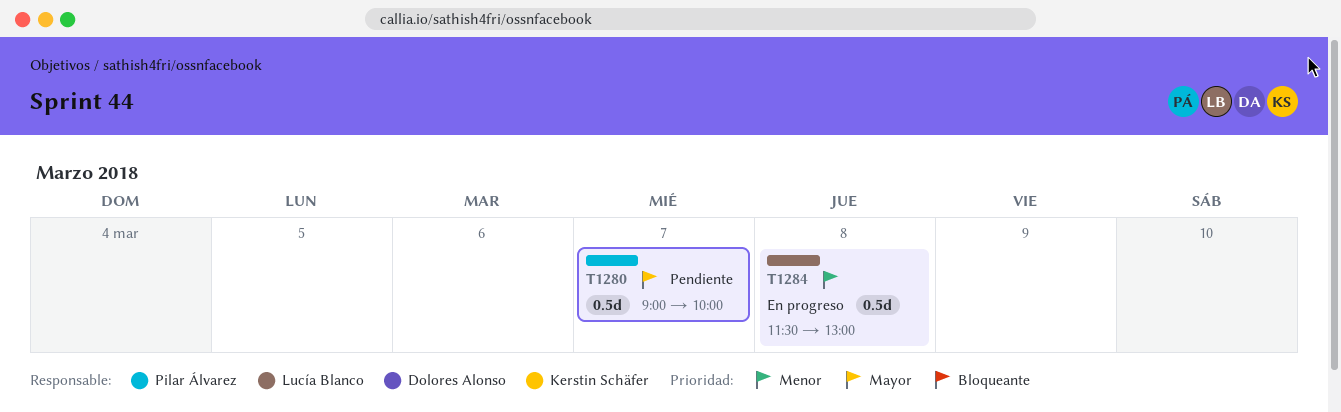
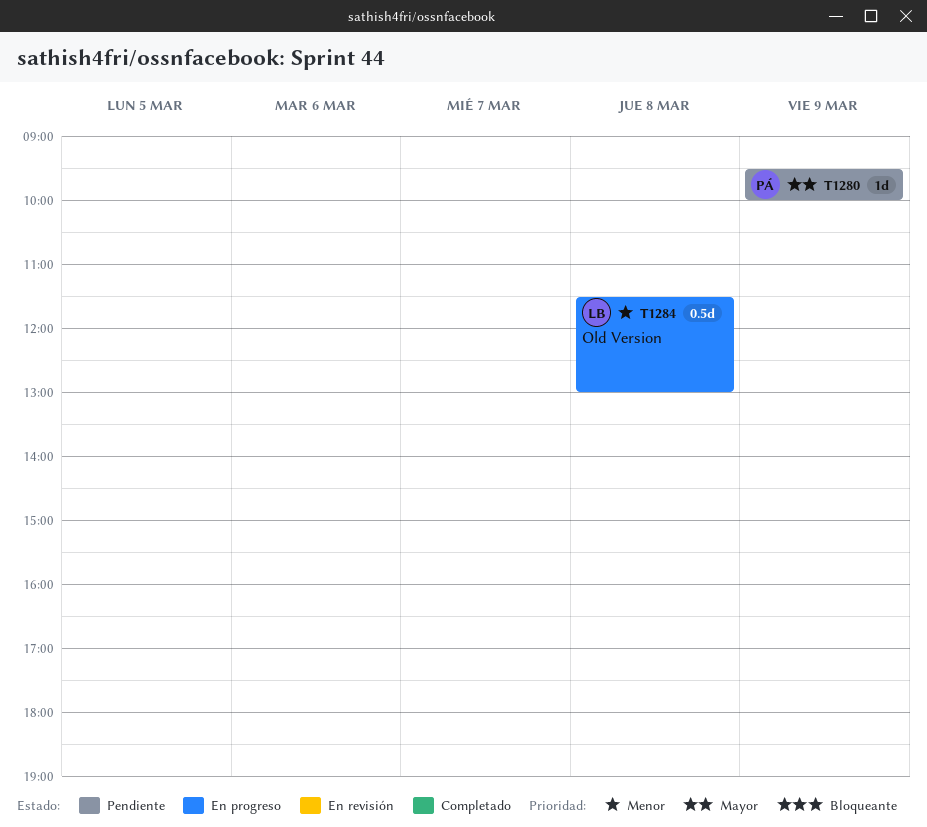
T1280, estimate: 0.5d -> 1d
T1280, day: Mar 7 -> Mar 9
T1280, begins: 09:00 -> 09:30

